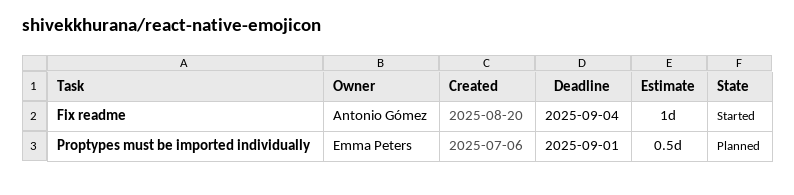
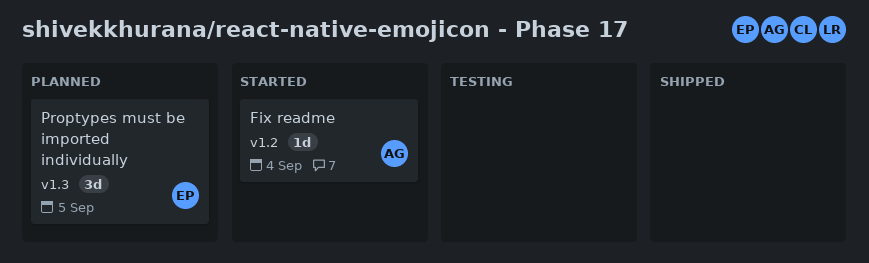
Proptypes must be imported individually, estimate: 0.5d -> 3d
Proptypes must be imported individually, due: Sep 1 -> Sep 5

